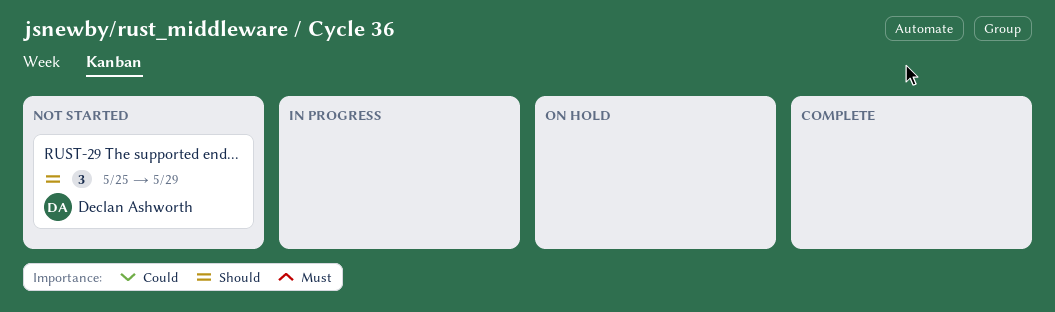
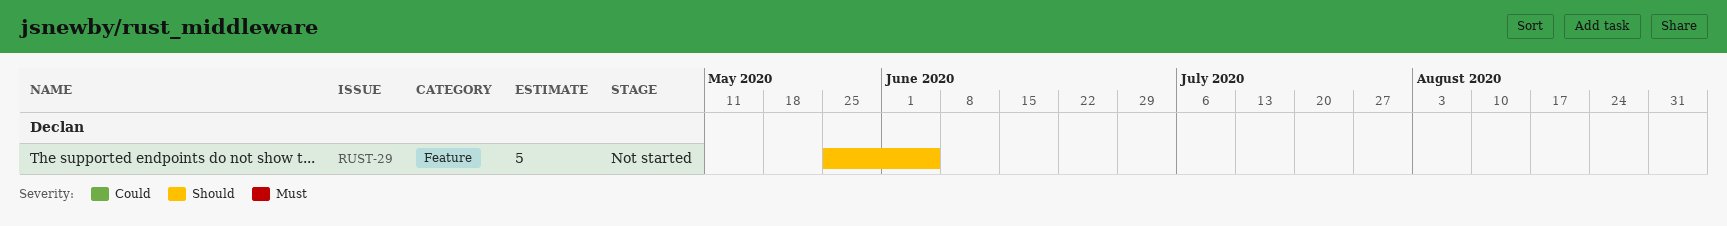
RUST-29, estimate: 3 -> 5
RUST-29, due: May 29 -> Jun 5

